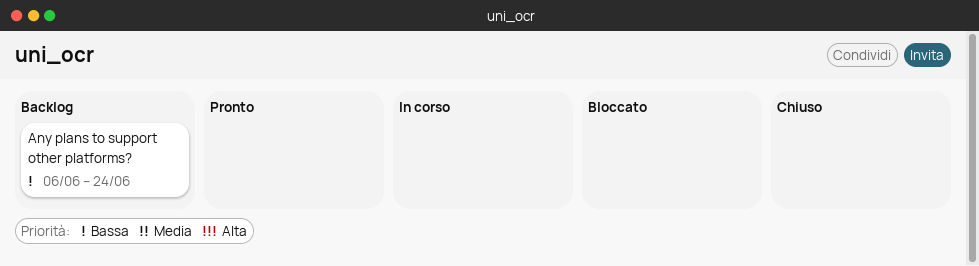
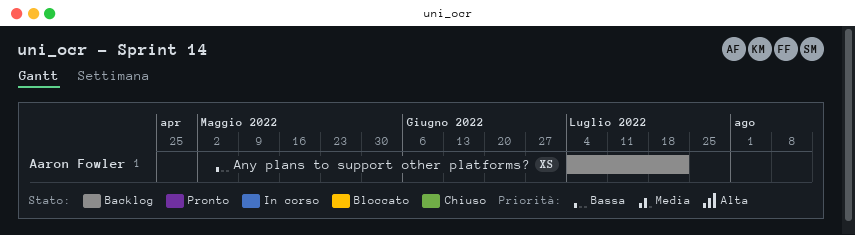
Any plans to support other platforms?, start: Jun 6 -> Jul 4
Any plans to support other platforms?, due: Jun 24 -> Jul 22

